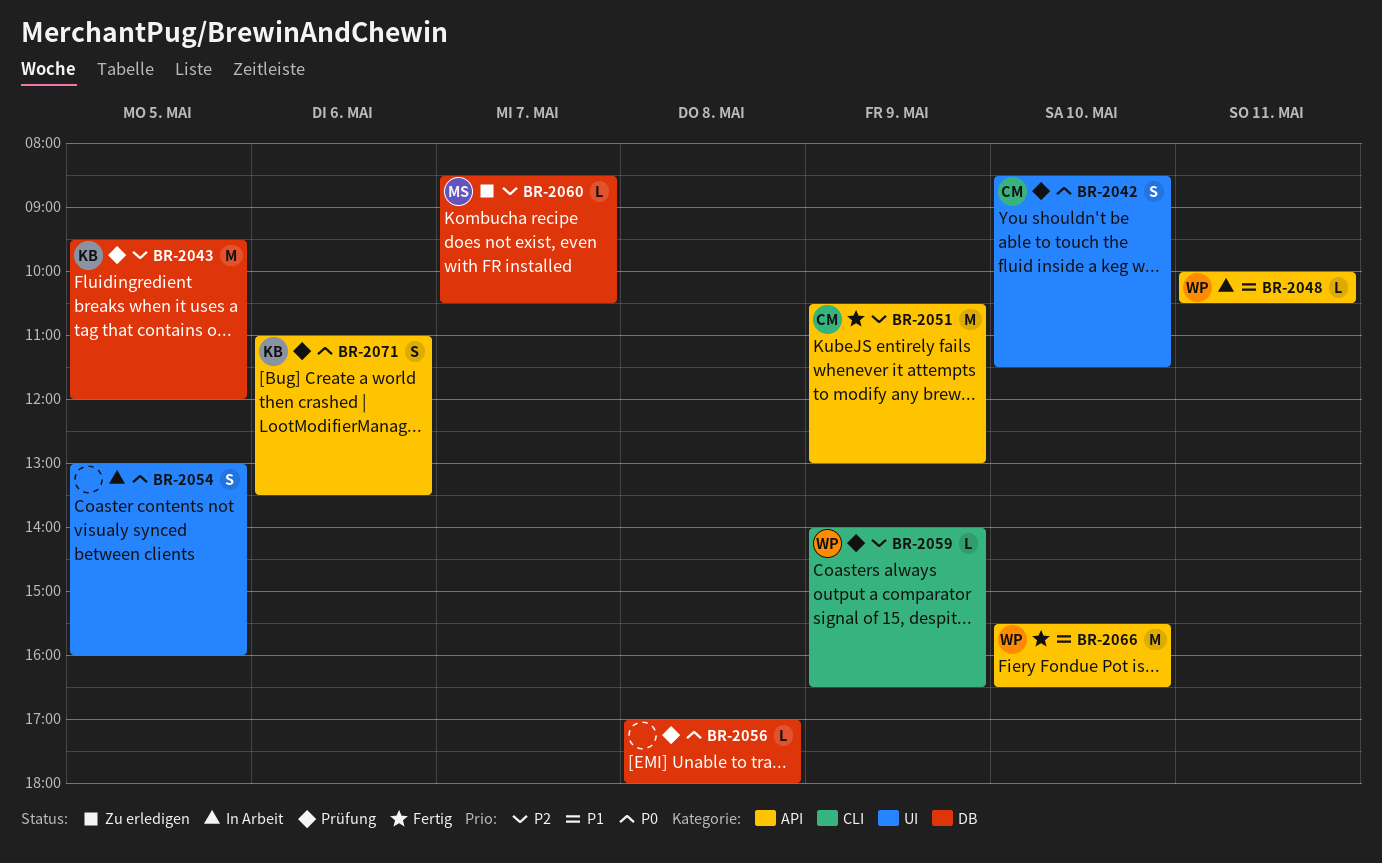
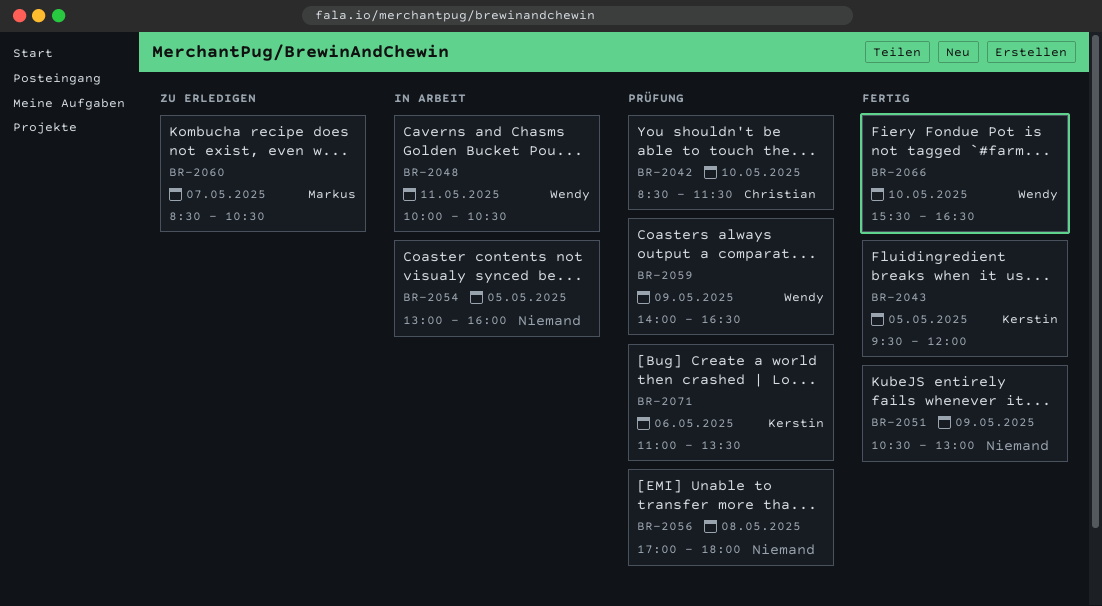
BR-2043, status: Prüfung -> Fertig
BR-2051, owner: Christian -> none

